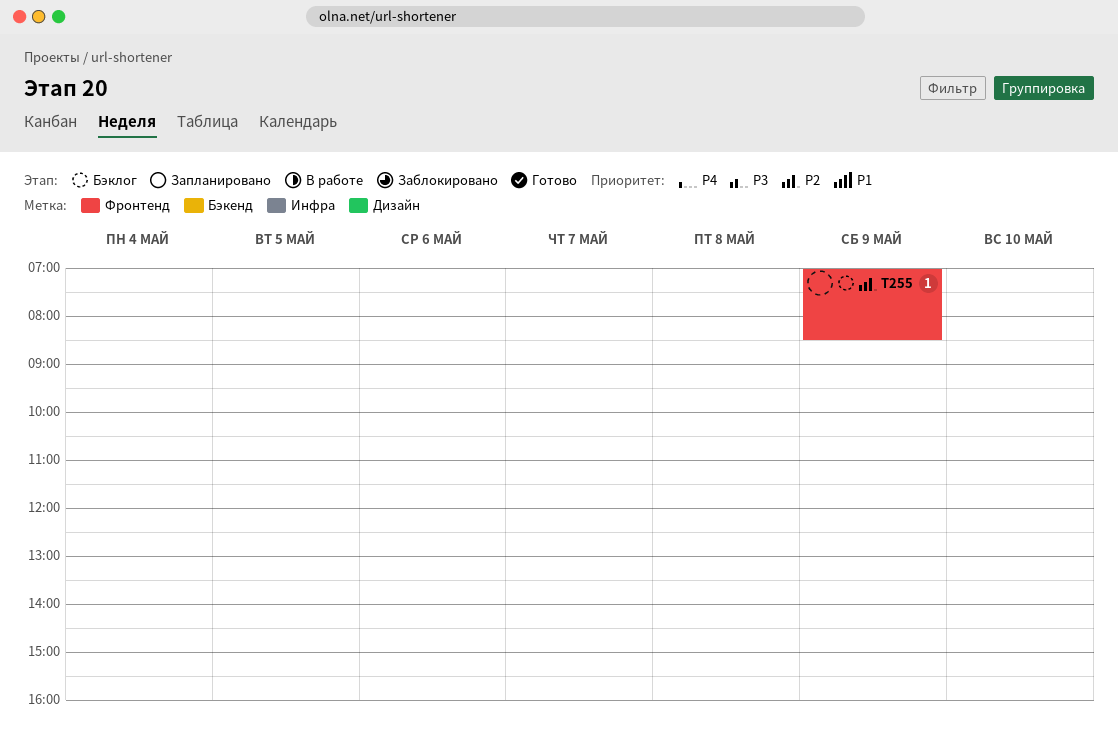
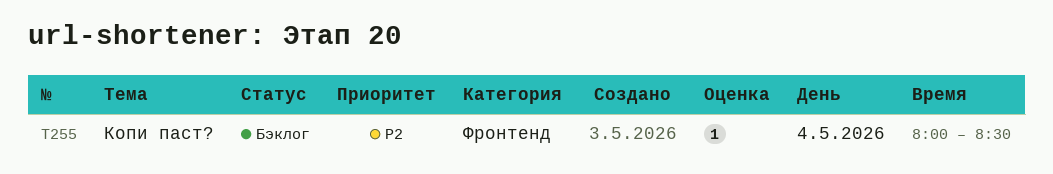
T255, day: May 9 -> May 4
T255, begins: 07:00 -> 08:00

